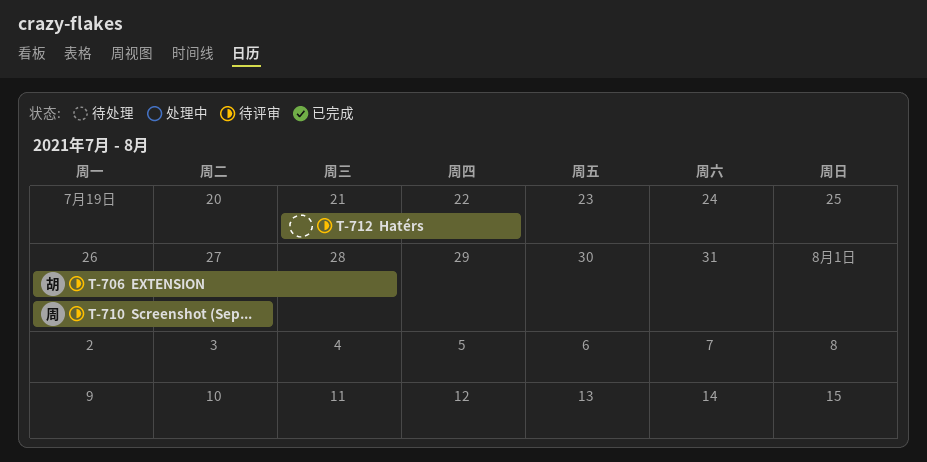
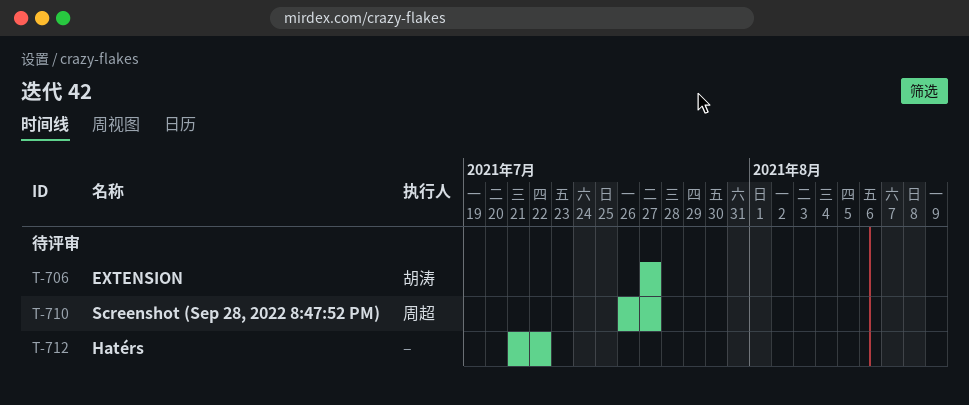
T-706, start: Jul 26 -> Jul 27
T-706, due: Jul 28 -> Jul 27

